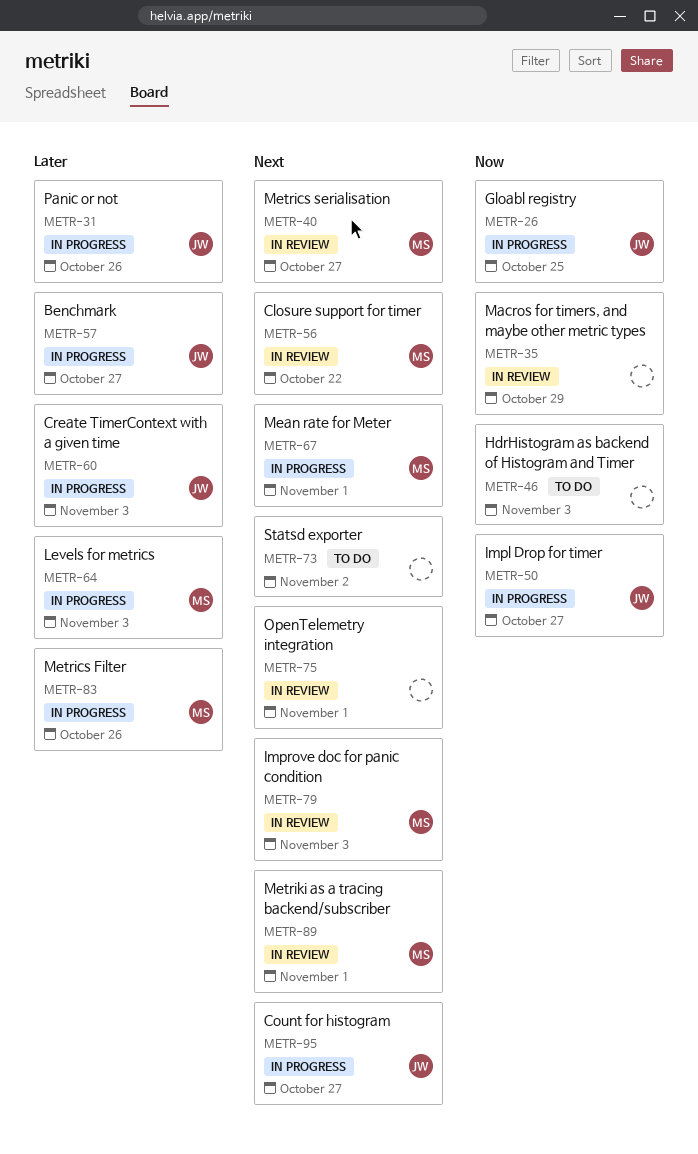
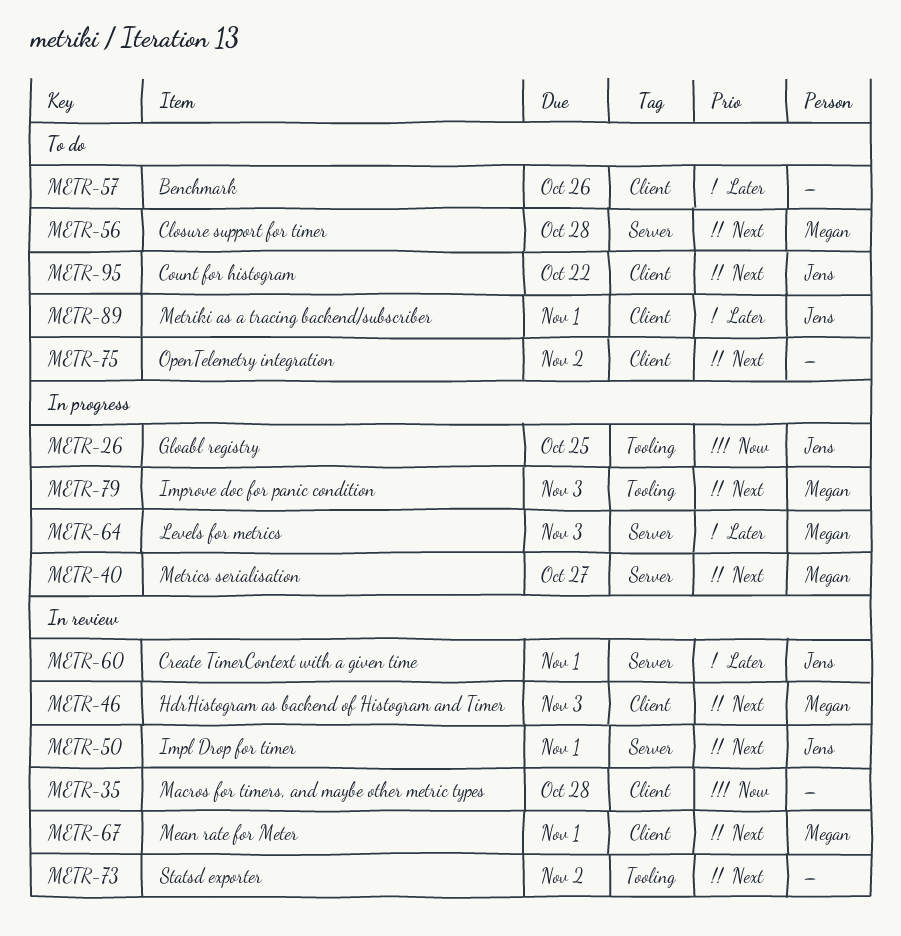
METR-31: present -> none
METR-35, due: Oct 29 -> Oct 28
METR-40, status: In review -> In progress
METR-46, status: To do -> In review
METR-46, owner: none -> Megan
METR-46, priority: Now -> Next
METR-50, status: In progress -> In review
METR-50, priority: Now -> Next
METR-50, due: Oct 27 -> Nov 1
METR-56, status: In review -> To do
METR-56, due: Oct 22 -> Oct 28
METR-57, status: In progress -> To do
METR-57, owner: Jens -> none
METR-57, due: Oct 27 -> Oct 26
METR-60, status: In progress -> In review
METR-60, due: Nov 3 -> Nov 1
METR-67, status: In progress -> In review
METR-73, status: To do -> In review
METR-75, status: In review -> To do
METR-75, due: Nov 1 -> Nov 2
METR-79, status: In review -> In progress
METR-83: present -> none
METR-89, status: In review -> To do
METR-89, owner: Megan -> Jens
METR-89, priority: Next -> Later
METR-95, status: In progress -> To do
METR-95, due: Oct 27 -> Oct 22

